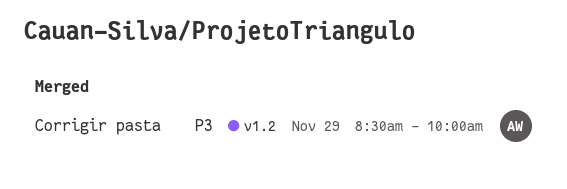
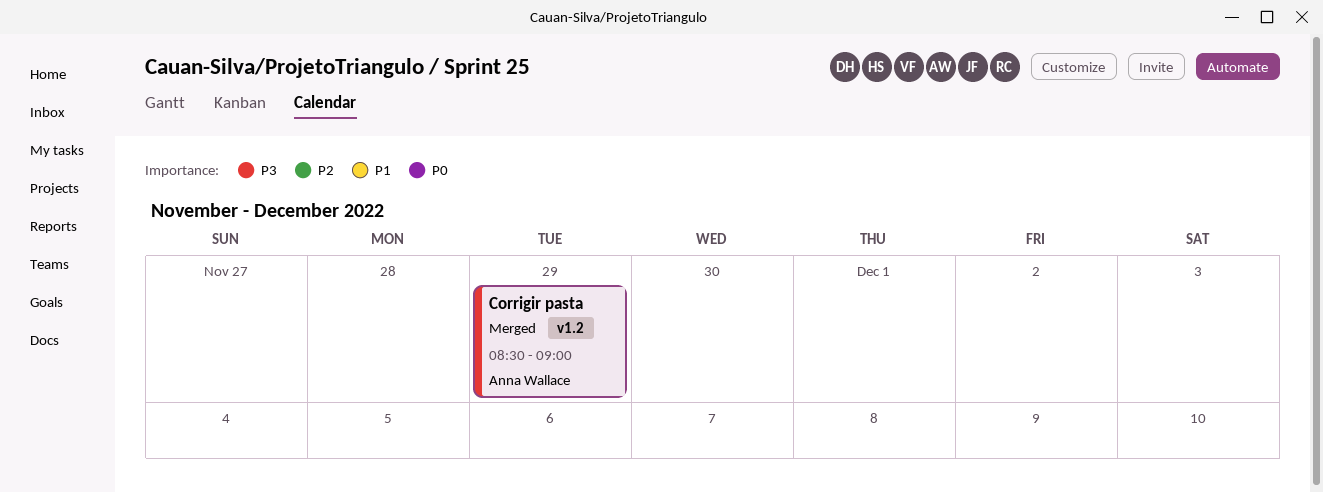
Corrigir pasta, ends: 10:00 -> 09:00

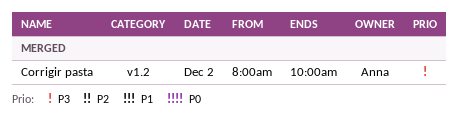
Corrigir pasta, day: Nov 29 -> Dec 2
Corrigir pasta, begins: 08:30 -> 08:00
Corrigir pasta, ends: 09:00 -> 10:00

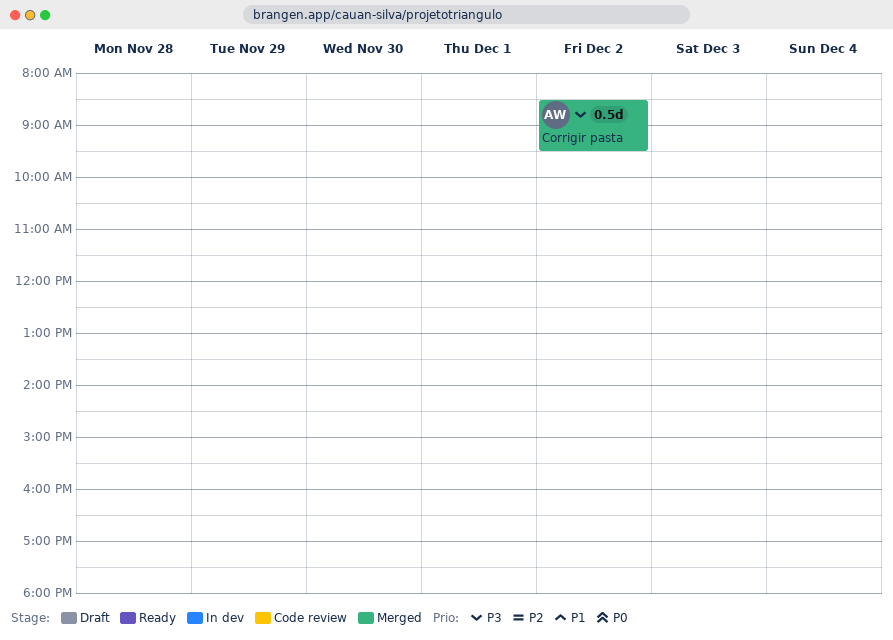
Corrigir pasta, begins: 08:00 -> 08:30
Corrigir pasta, ends: 10:00 -> 09:30

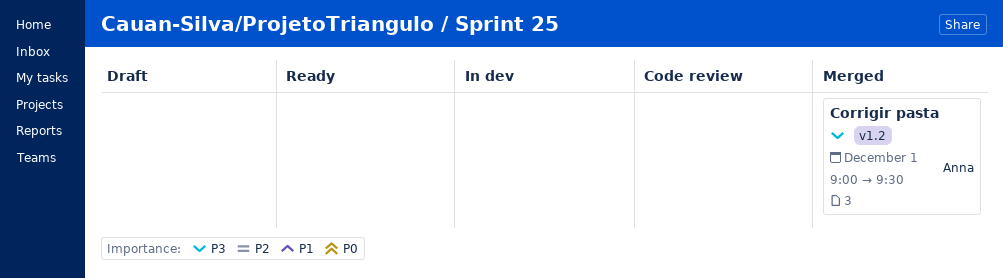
Corrigir pasta, day: Dec 2 -> Dec 1
Corrigir pasta, begins: 08:30 -> 09:00

